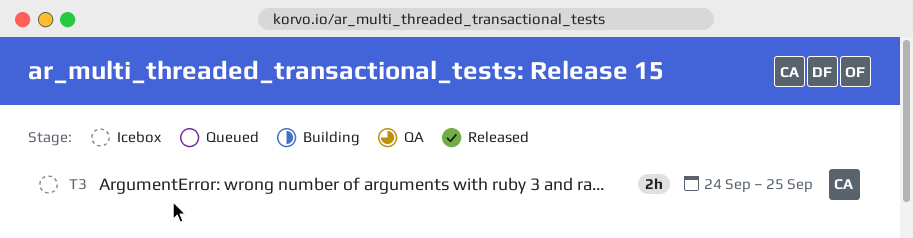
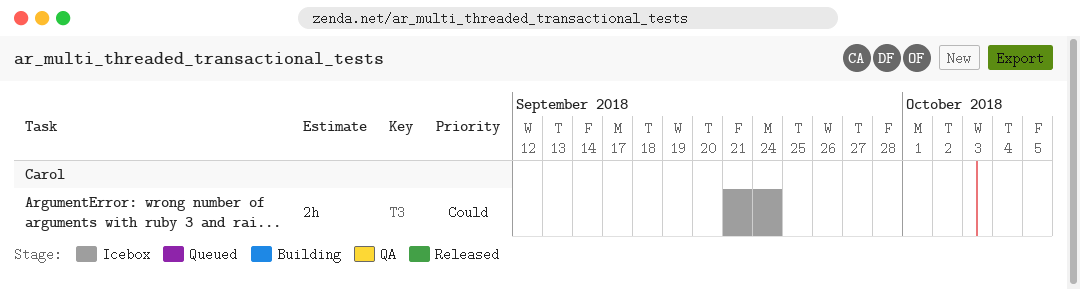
T3, start: Sep 24 -> Sep 21
T3, due: Sep 25 -> Sep 24

